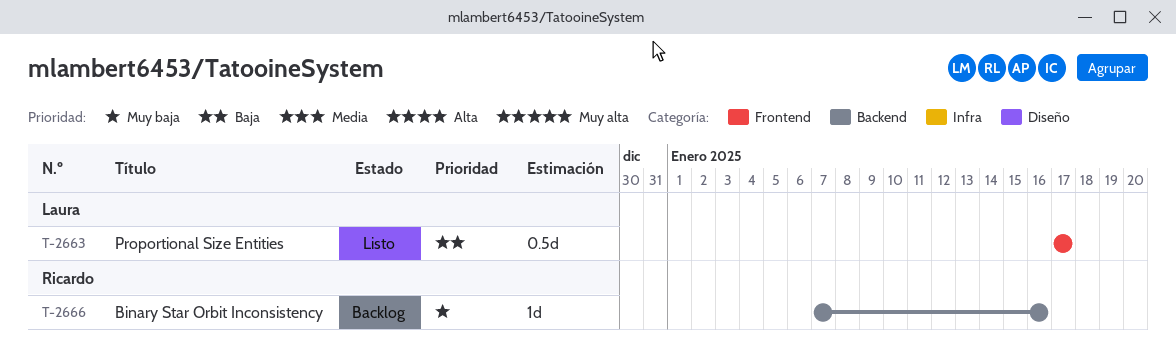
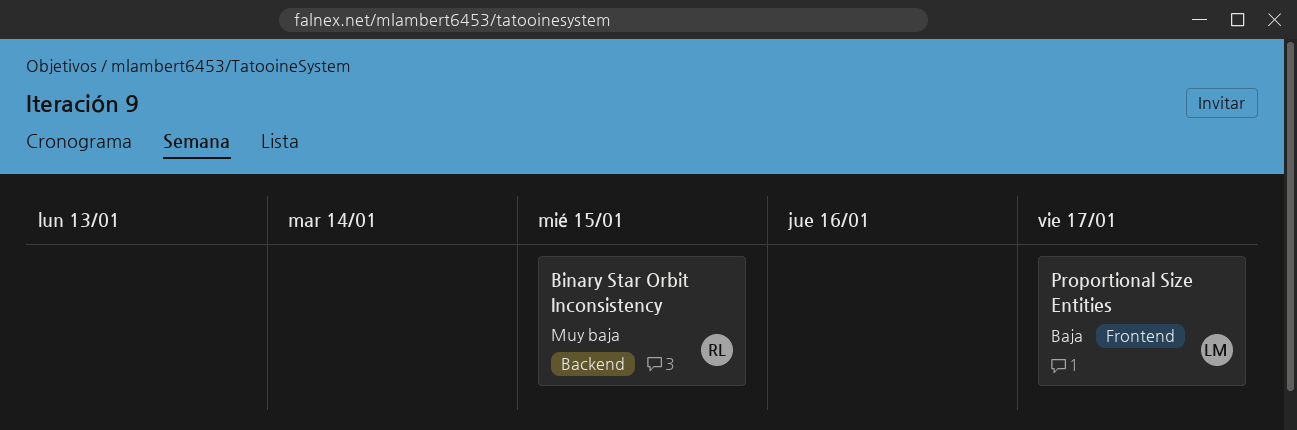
Binary Star Orbit Inconsistency, due: Jan 16 -> Jan 15

